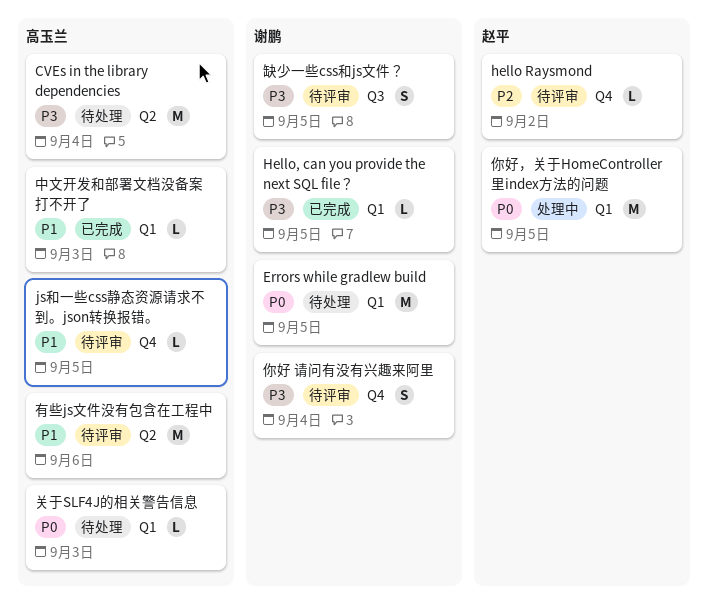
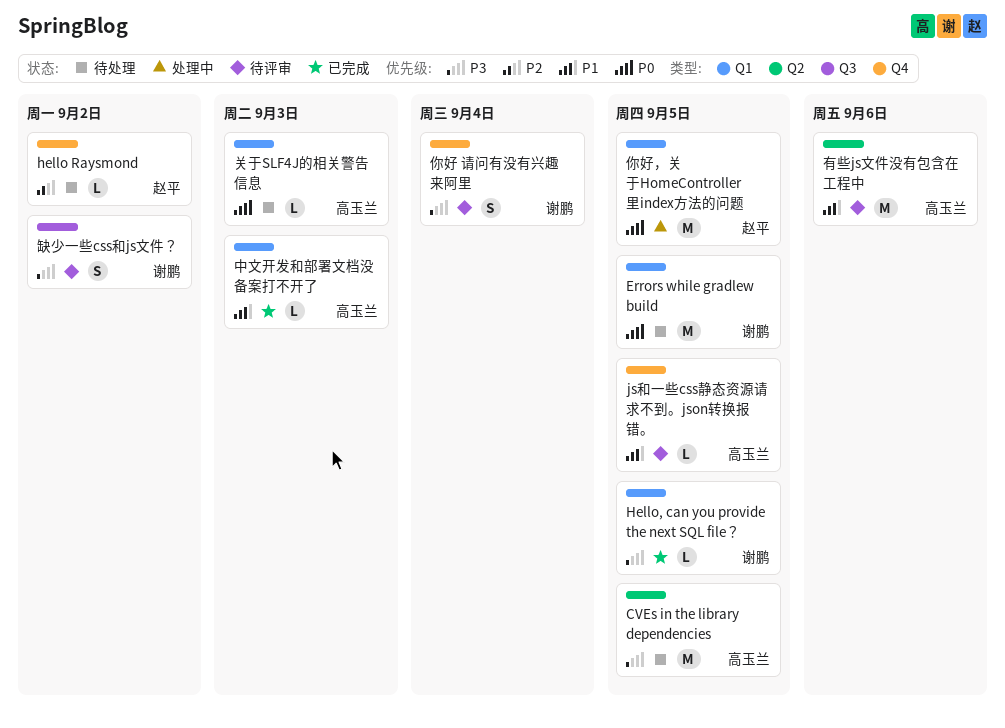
CVEs in the library dependencies, due: Sep 4 -> Sep 5
hello Raysmond, status: 待评审 -> 待处理
缺少一些css和js文件？, due: Sep 5 -> Sep 2

